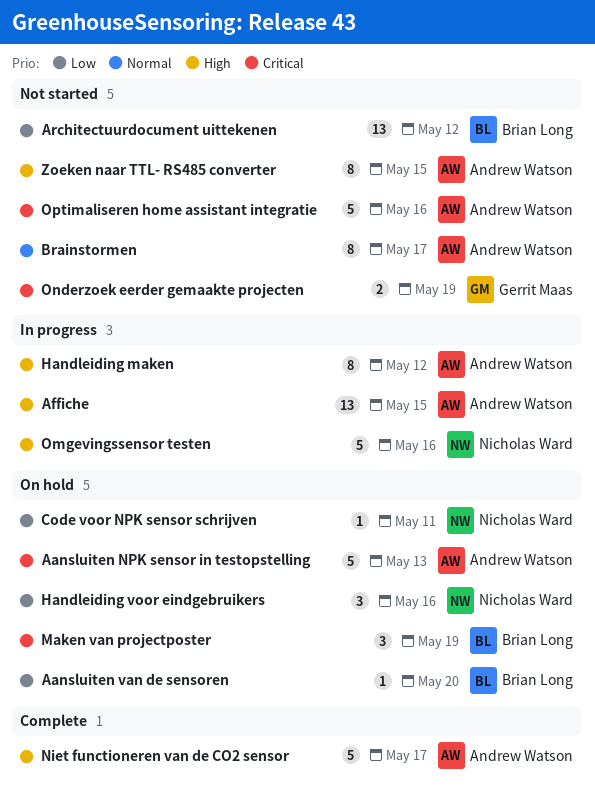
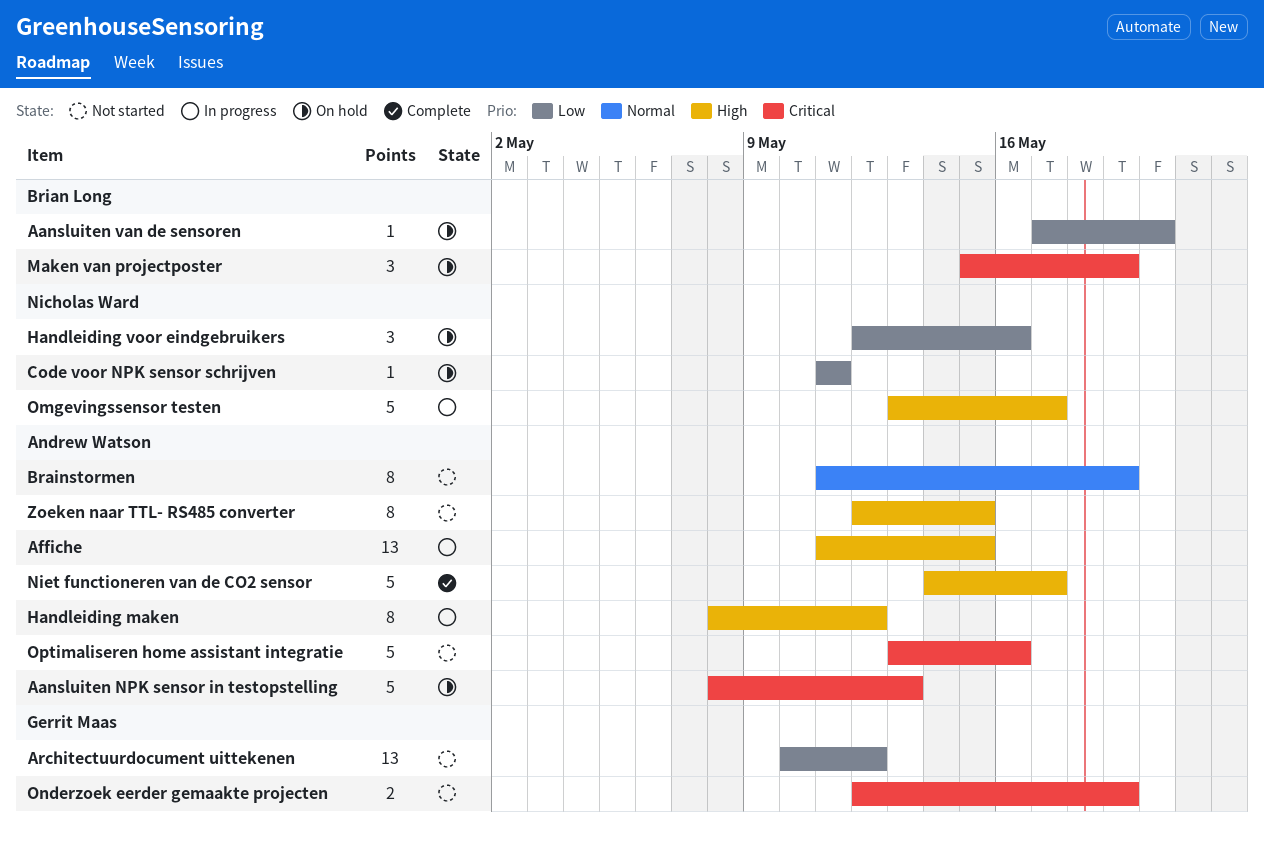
Architectuurdocument uittekenen, owner: Brian Long -> Gerrit Maas
Brainstormen, due: May 17 -> May 19
Omgevingssensor testen, due: May 16 -> May 17

